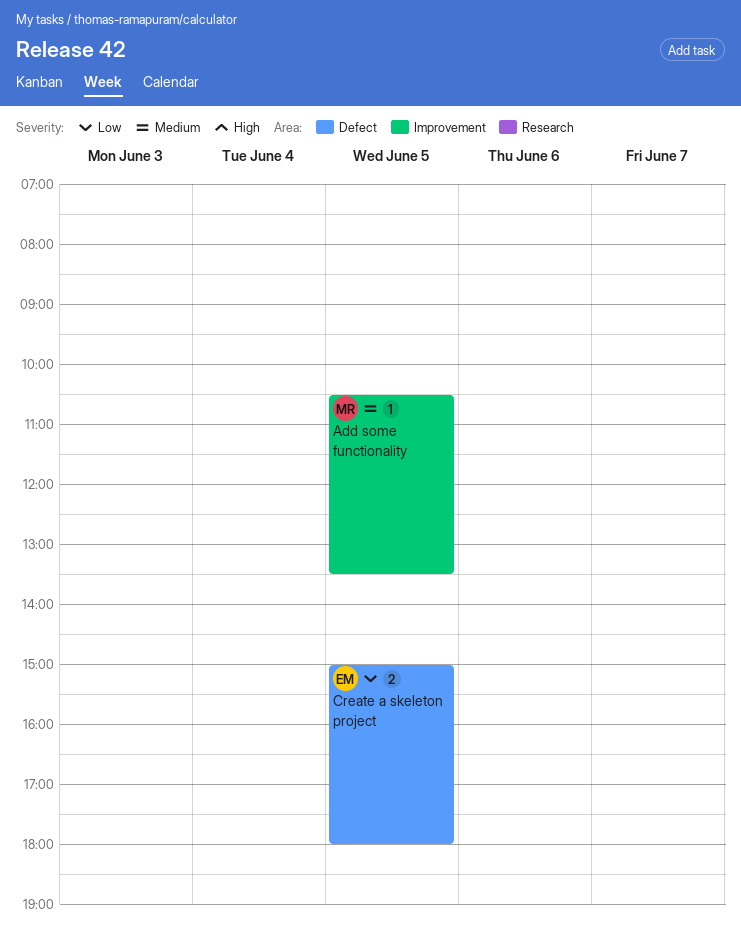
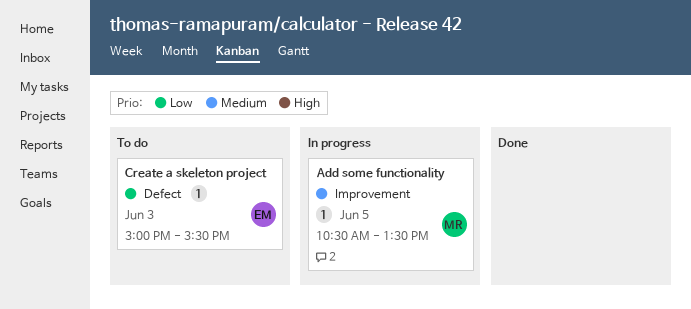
Create a skeleton project, estimate: 2 -> 1
Create a skeleton project, day: Jun 5 -> Jun 3
Create a skeleton project, ends: 18:00 -> 15:30

